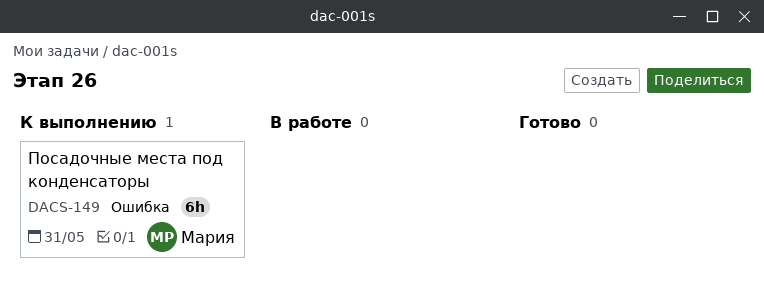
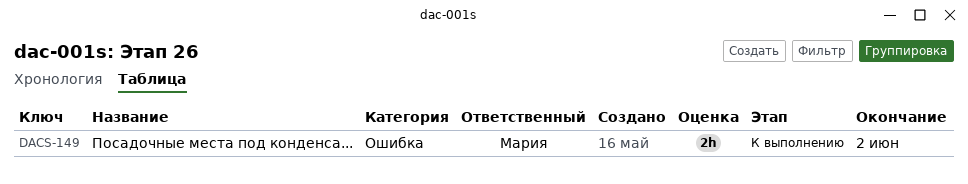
DACS-149, estimate: 6h -> 2h
DACS-149, due: May 31 -> Jun 2

